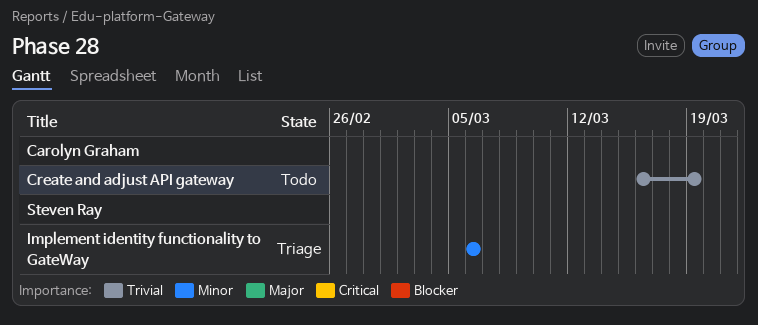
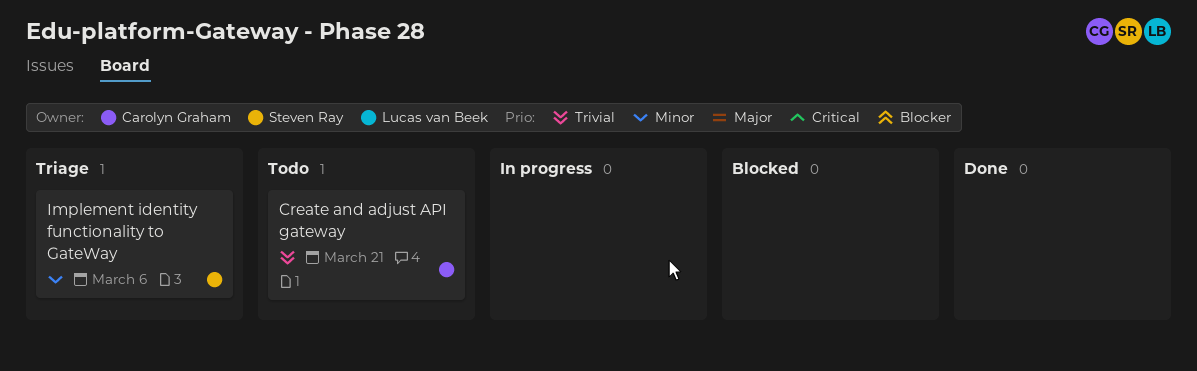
Create and adjust API gateway, due: Mar 19 -> Mar 21

